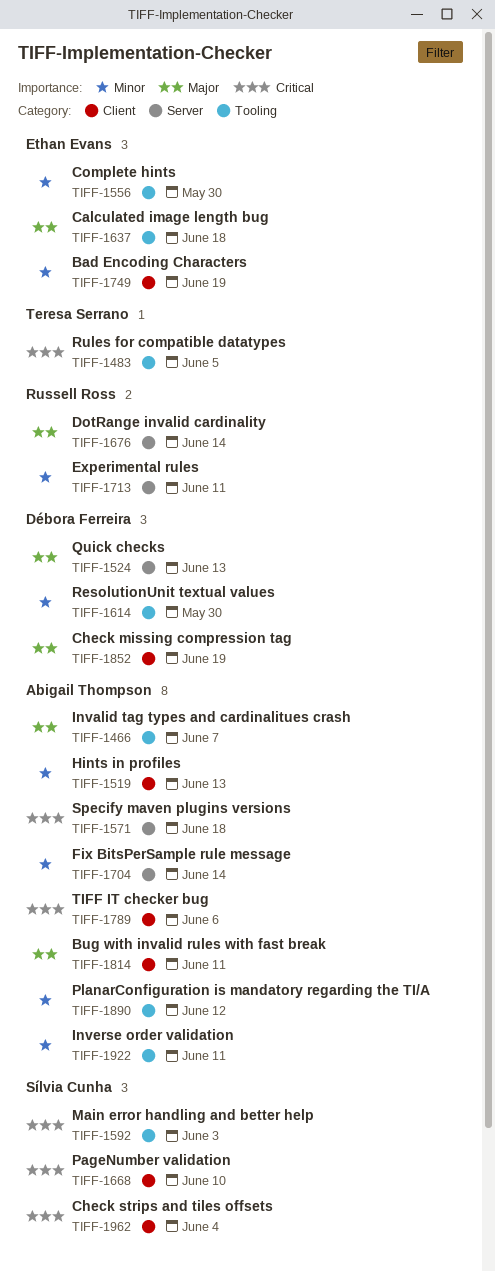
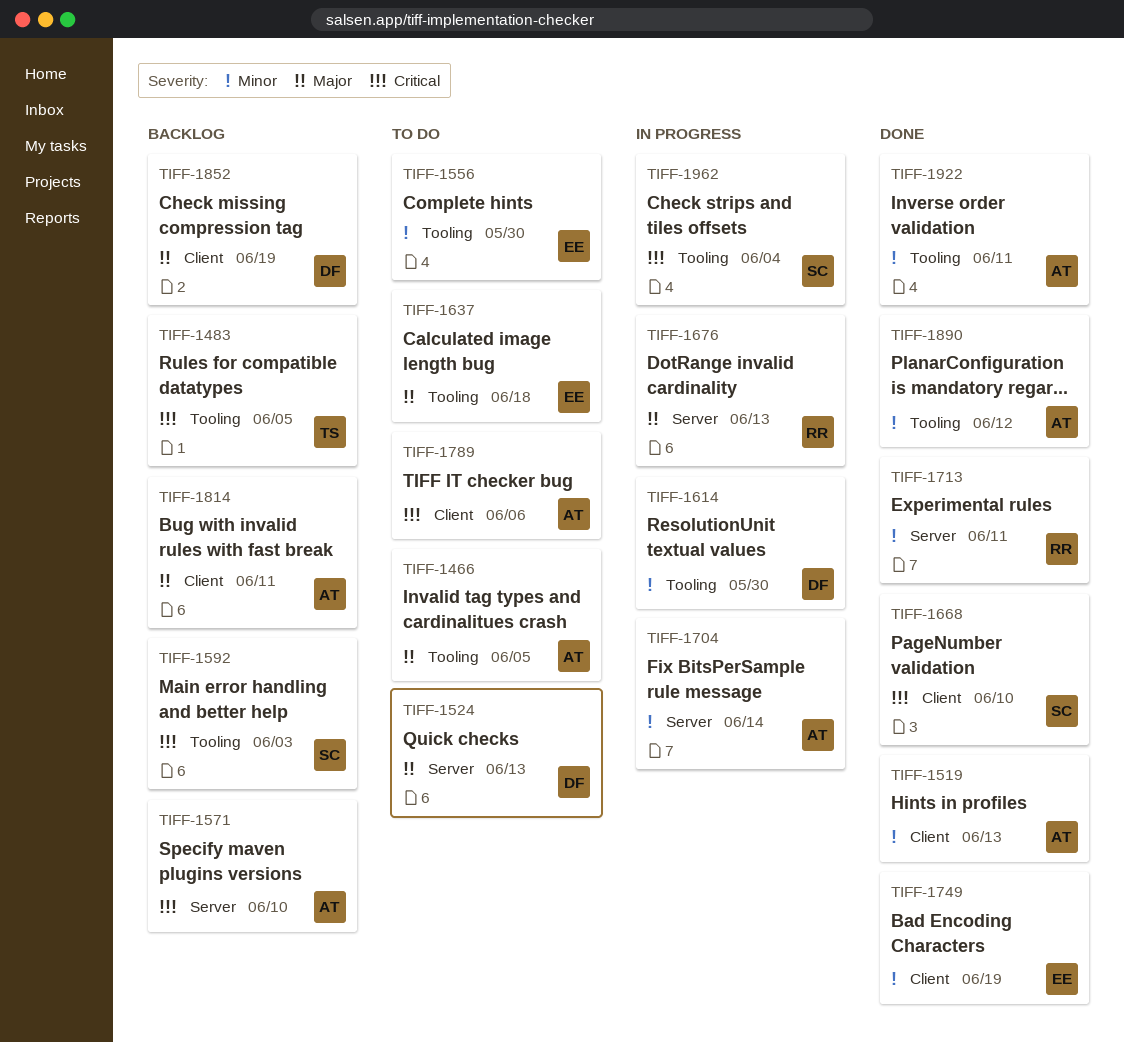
TIFF-1466, due: Jun 7 -> Jun 5
TIFF-1571, due: Jun 18 -> Jun 10
TIFF-1676, due: Jun 14 -> Jun 13
TIFF-1962, label: Client -> Tooling

